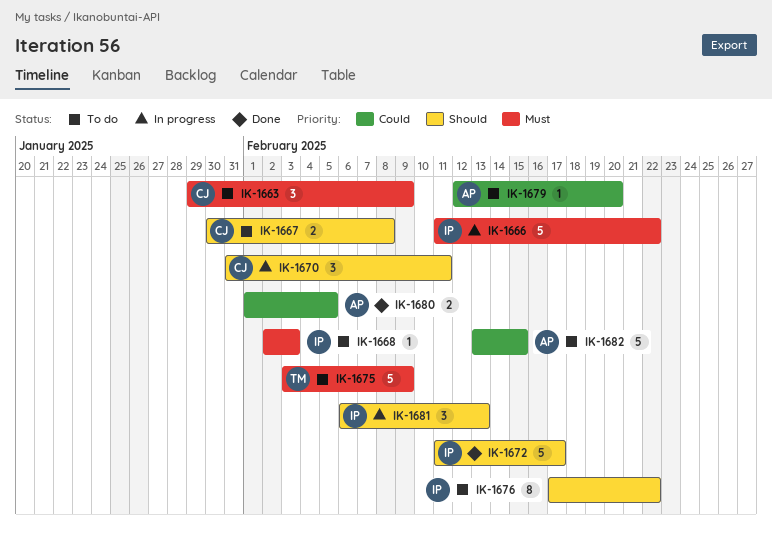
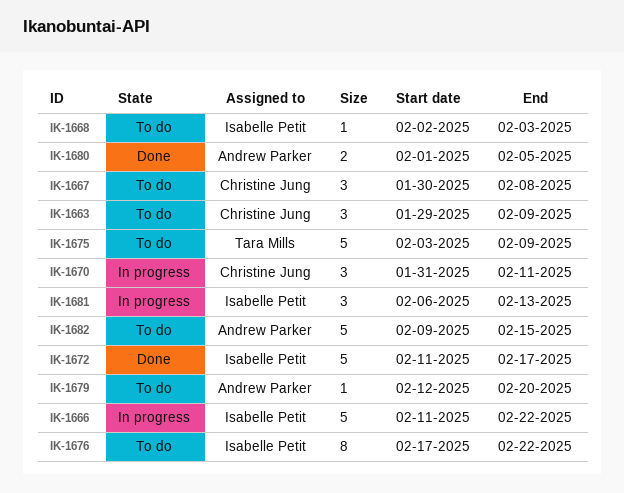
IK-1667, estimate: 2 -> 3
IK-1682, start: Feb 13 -> Feb 9

